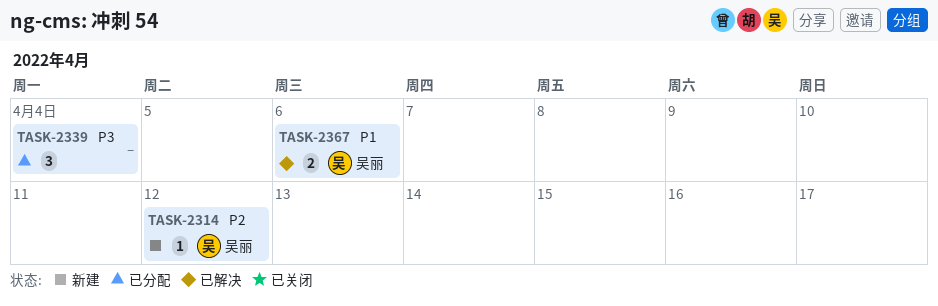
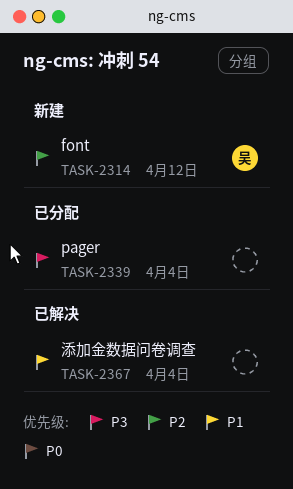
TASK-2367, owner: 吴丽 -> none
TASK-2367, due: Apr 6 -> Apr 4

